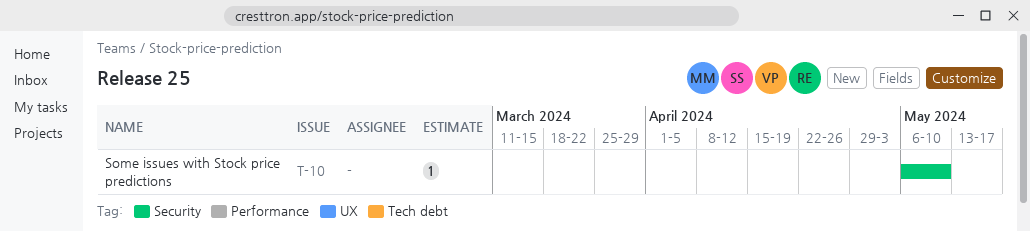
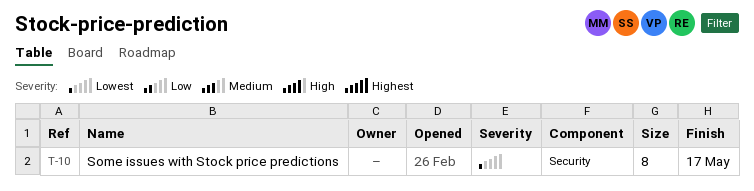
T-10, estimate: 1 -> 8
T-10, due: May 10 -> May 17

